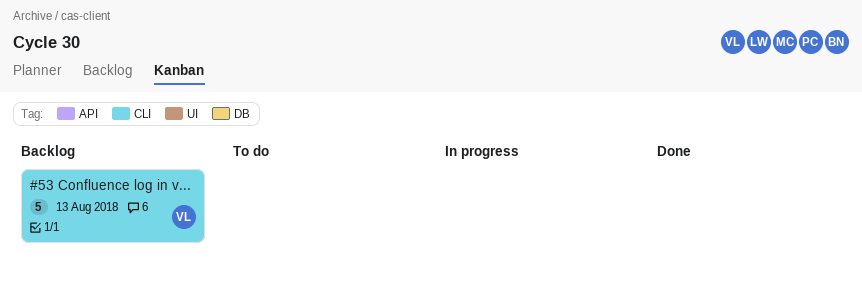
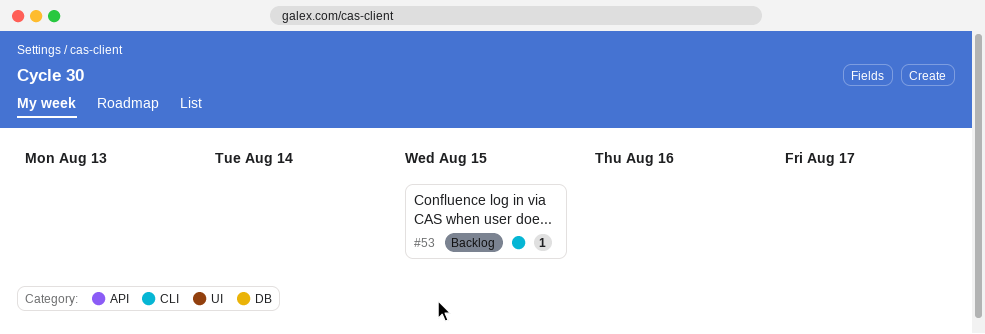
#53, estimate: 5 -> 1
#53, due: Aug 13 -> Aug 15

